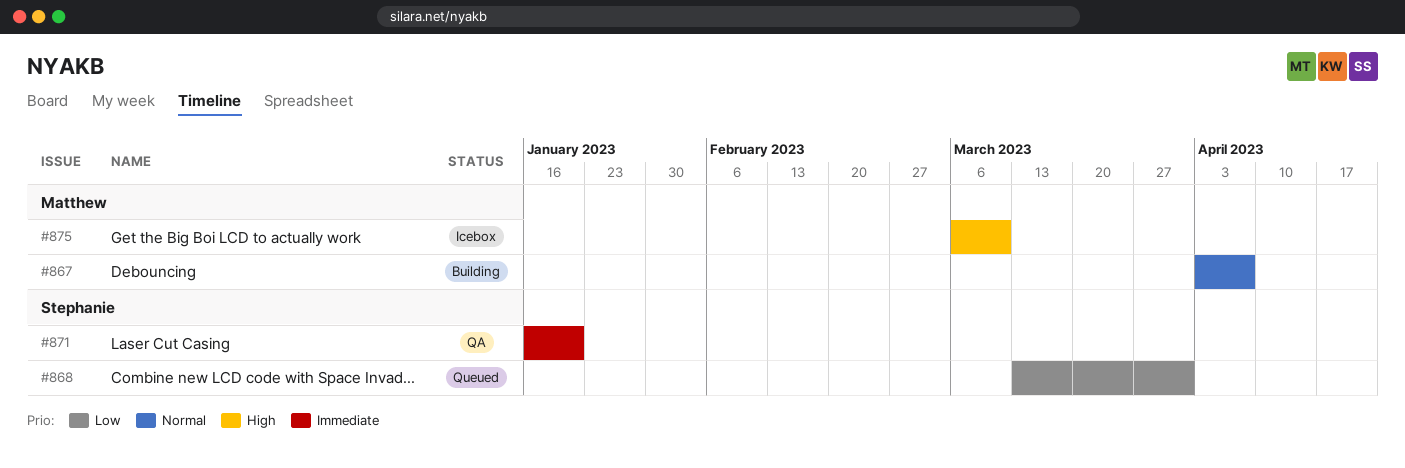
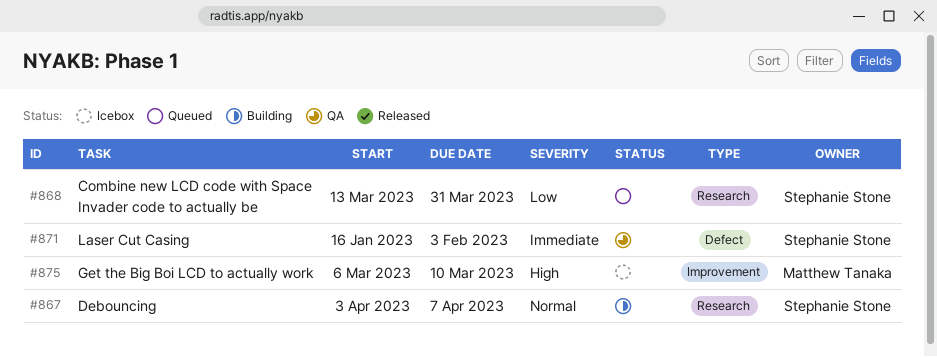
#867, owner: Matthew Tanaka -> Stephanie Stone
#871, due: Jan 20 -> Feb 3

